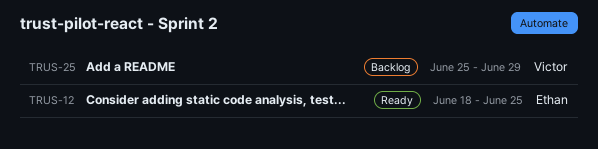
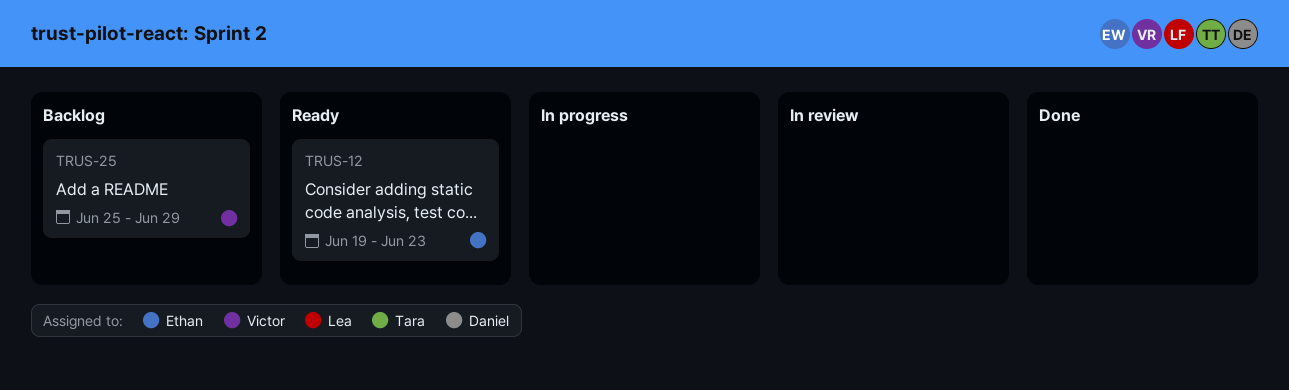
TRUS-12, start: Jun 18 -> Jun 19
TRUS-12, due: Jun 25 -> Jun 23

